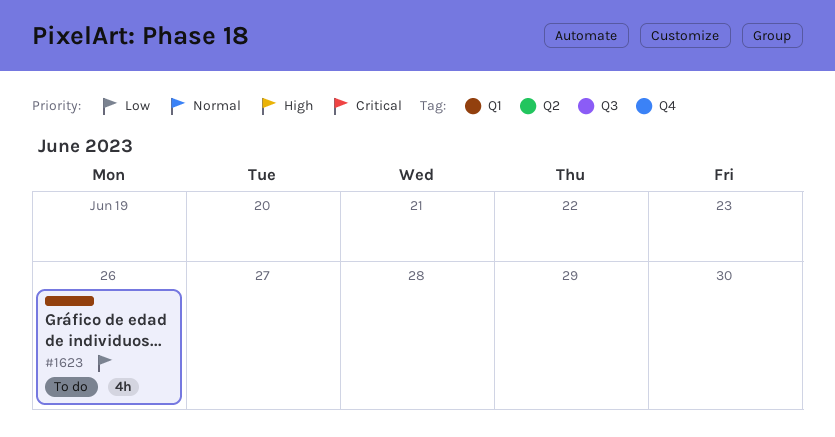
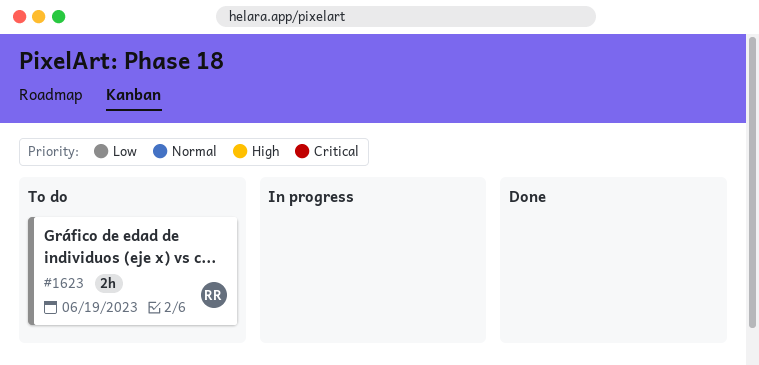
#1623, estimate: 4h -> 2h
#1623, due: Jun 26 -> Jun 19

